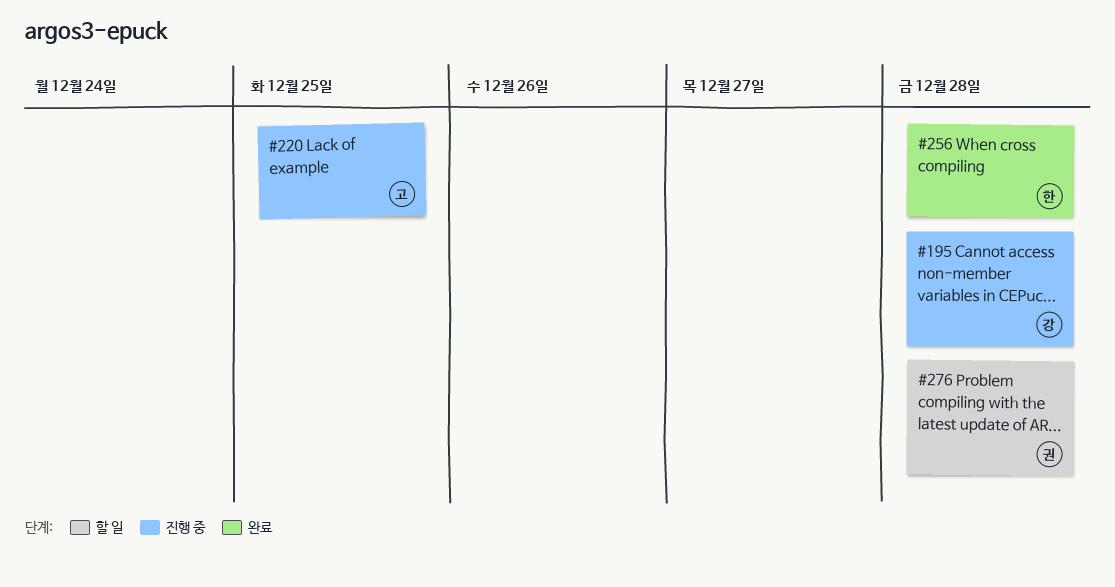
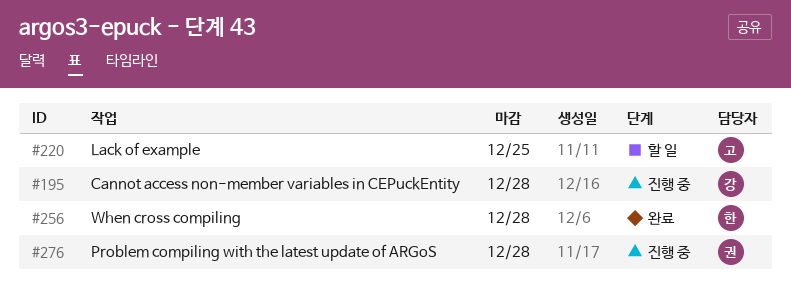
#220, status: 진행 중 -> 할 일
#276, status: 할 일 -> 진행 중

